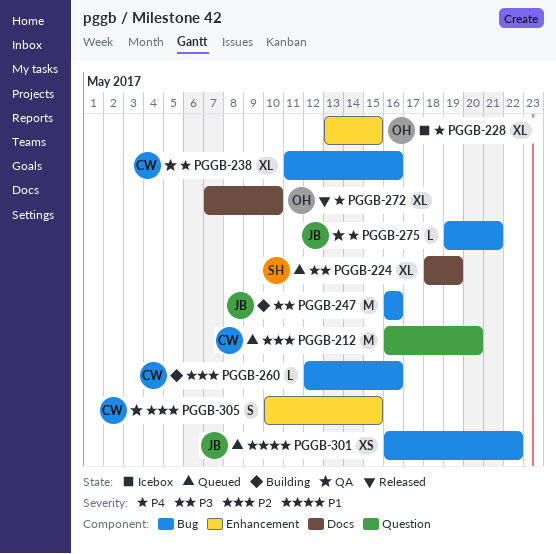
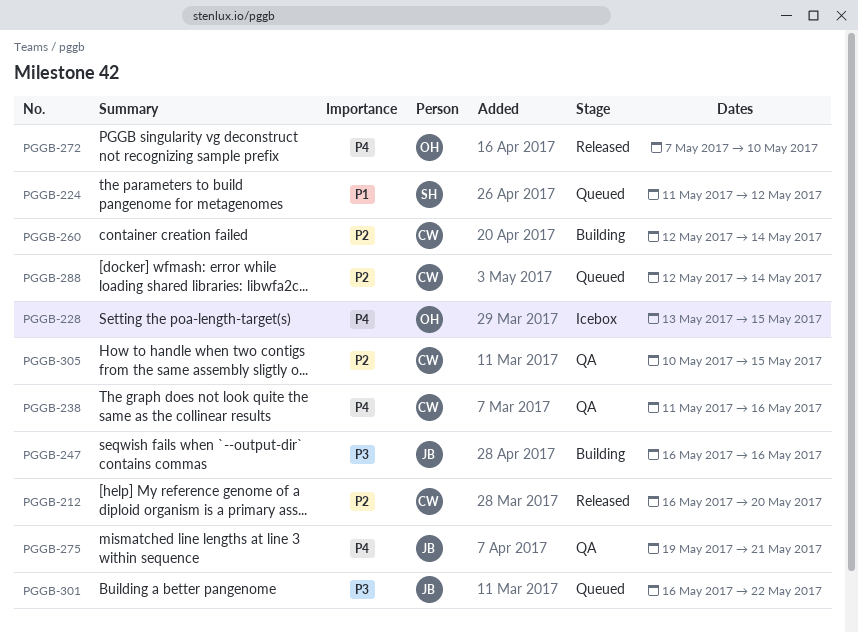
PGGB-212, status: Queued -> Released
PGGB-224, priority: P3 -> P1
PGGB-224, start: May 18 -> May 11
PGGB-224, due: May 19 -> May 12
PGGB-260, due: May 16 -> May 14
PGGB-288: none -> present
PGGB-301, priority: P1 -> P3

